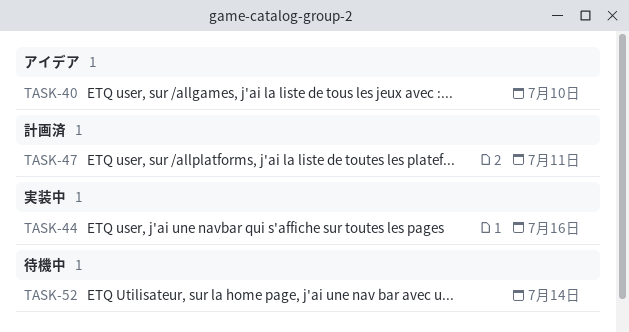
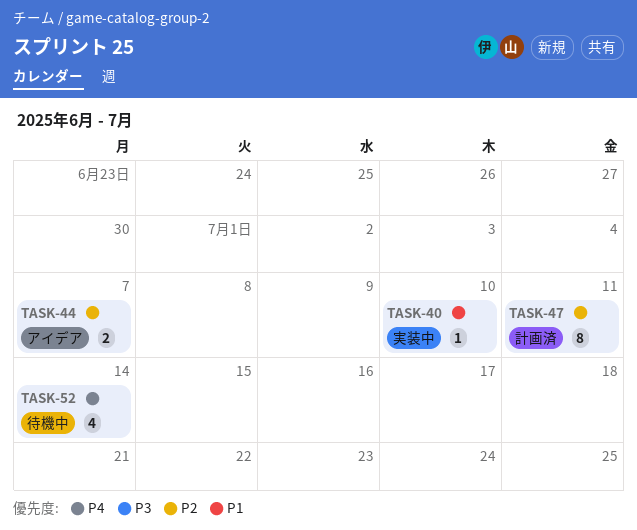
TASK-40, status: アイデア -> 実装中
TASK-44, status: 実装中 -> アイデア
TASK-44, due: Jul 16 -> Jul 7

